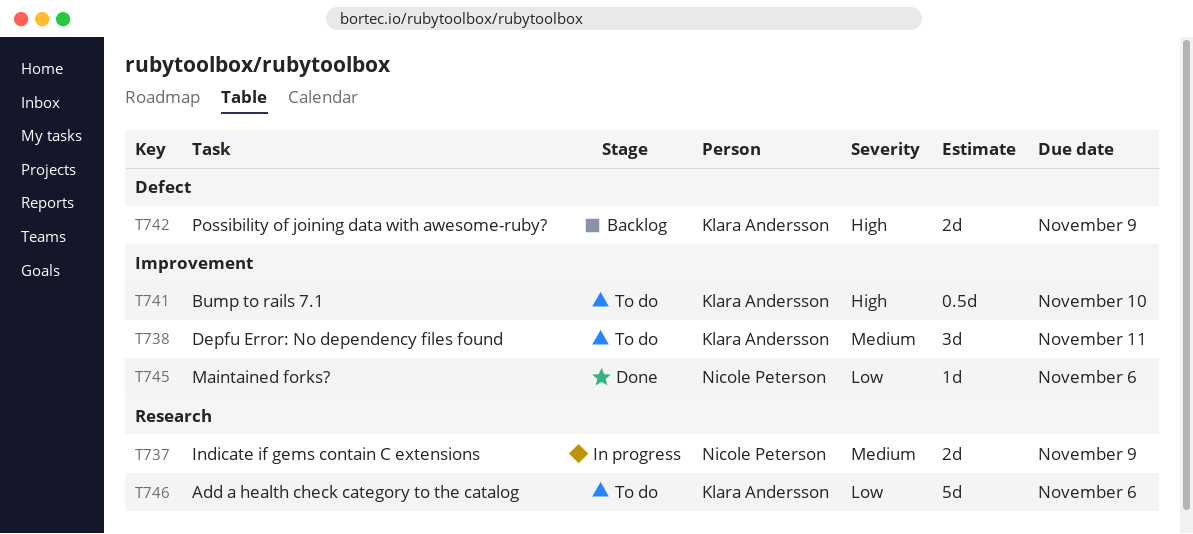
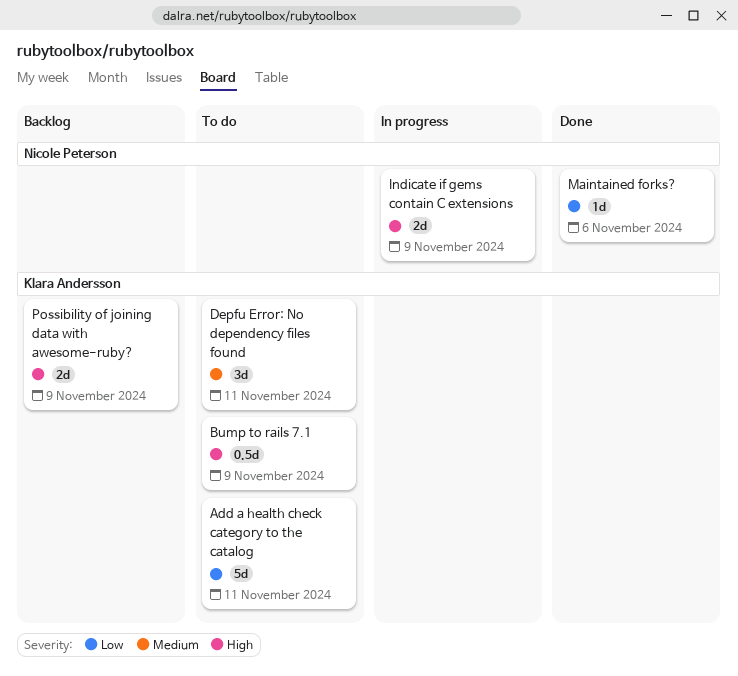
Add a health check category to the catalog, due: Nov 6 -> Nov 11
Bump to rails 7.1, due: Nov 10 -> Nov 9
Indicate if gems contain C extensions, priority: Medium -> High

